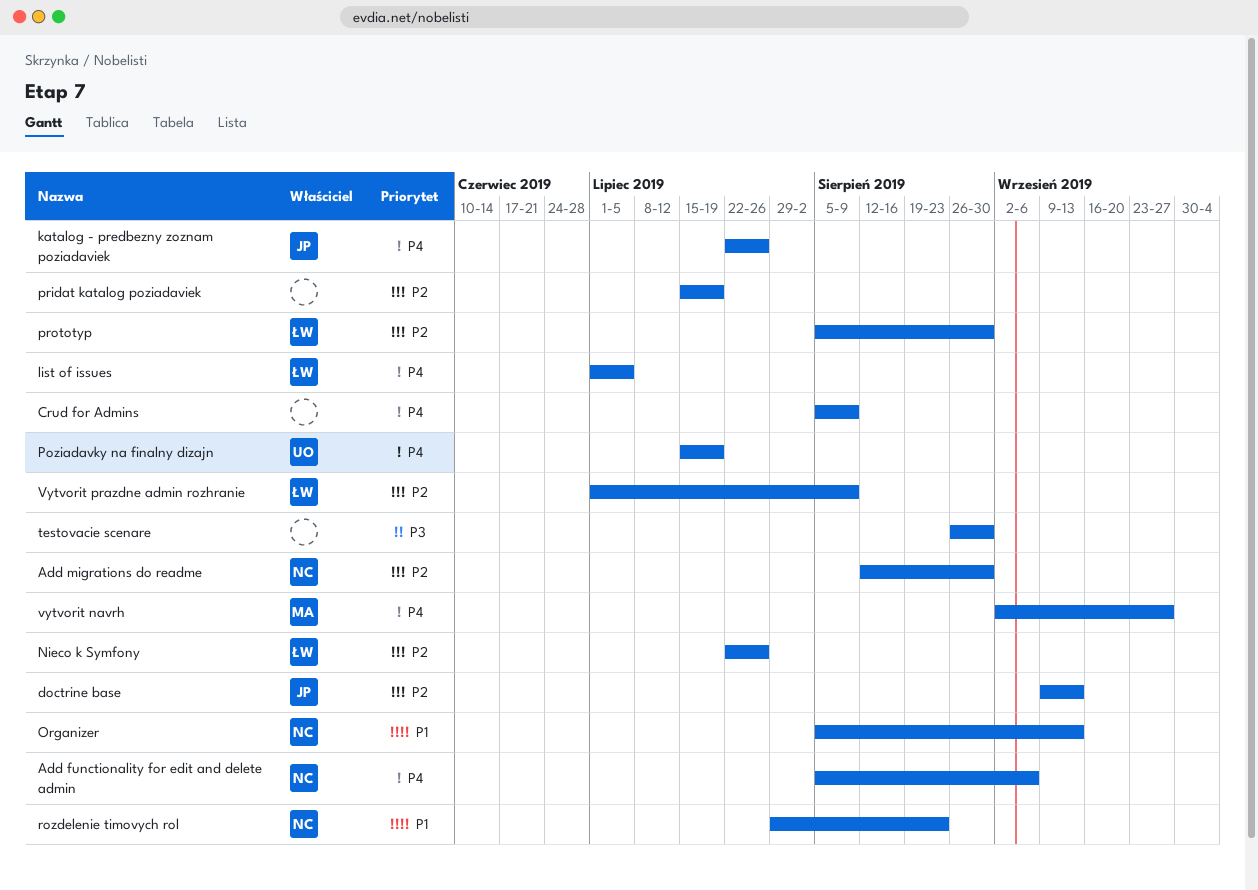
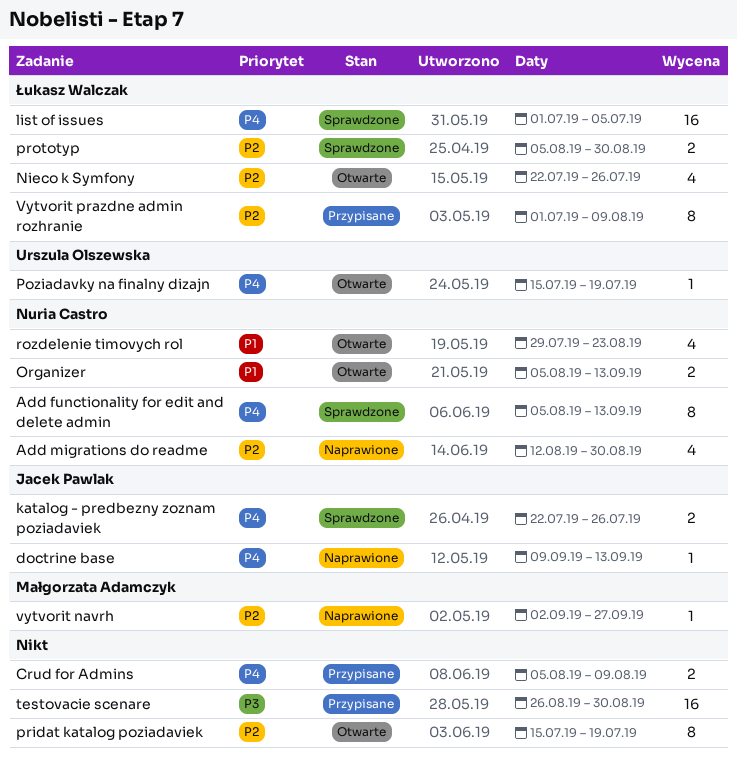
Add functionality for edit and delete admin, due: Sep 6 -> Sep 13
doctrine base, priority: P2 -> P4
vytvorit navrh, priority: P4 -> P2

